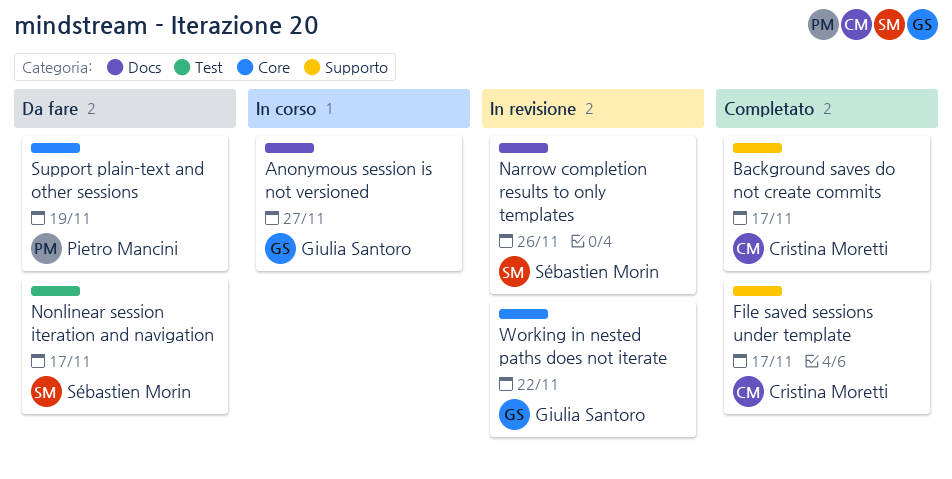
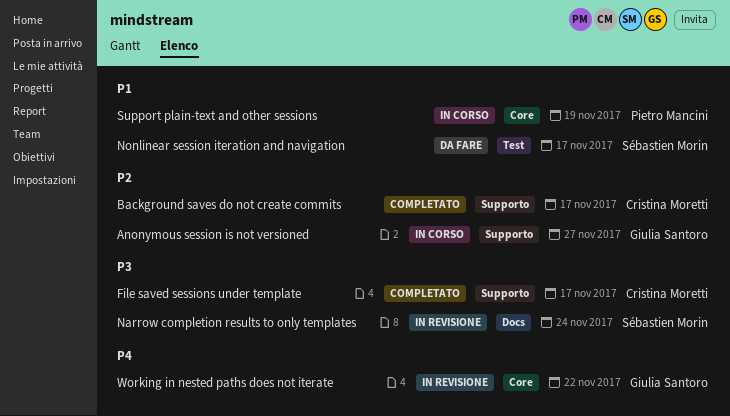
Anonymous session is not versioned, label: Docs -> Supporto
Narrow completion results to only templates, due: Nov 26 -> Nov 24
Support plain-text and other sessions, status: Da fare -> In corso

